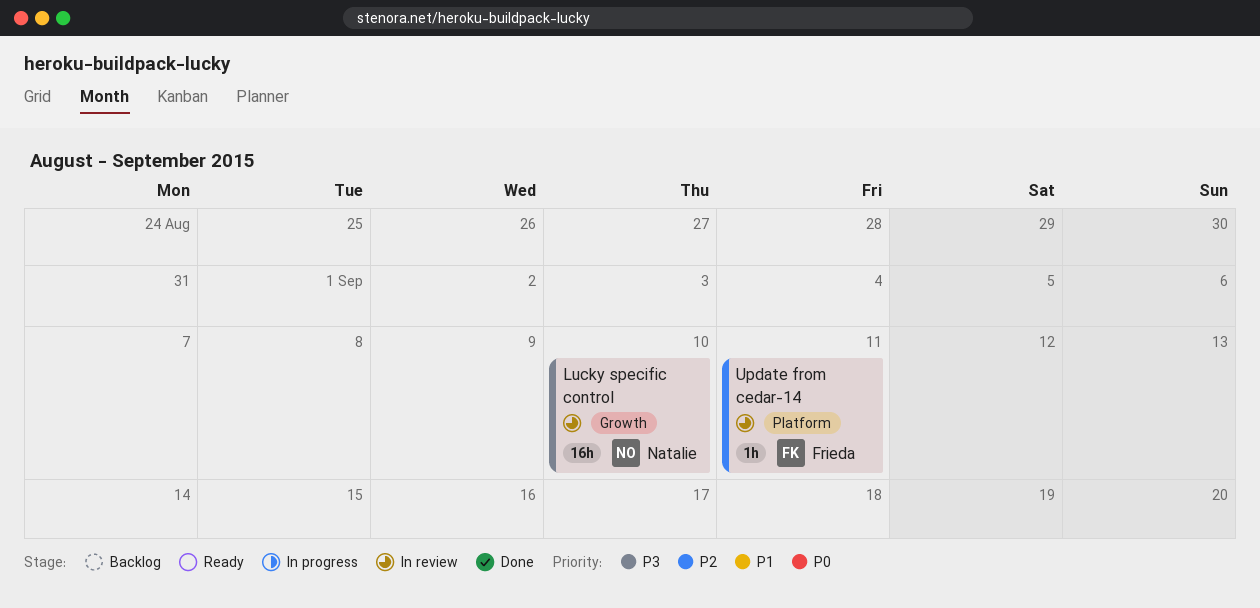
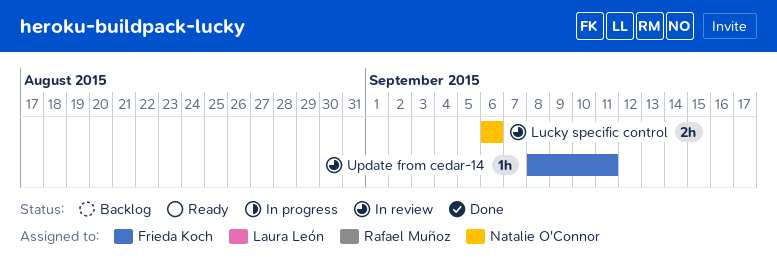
Lucky specific control, estimate: 16h -> 2h
Lucky specific control, due: Sep 10 -> Sep 6

